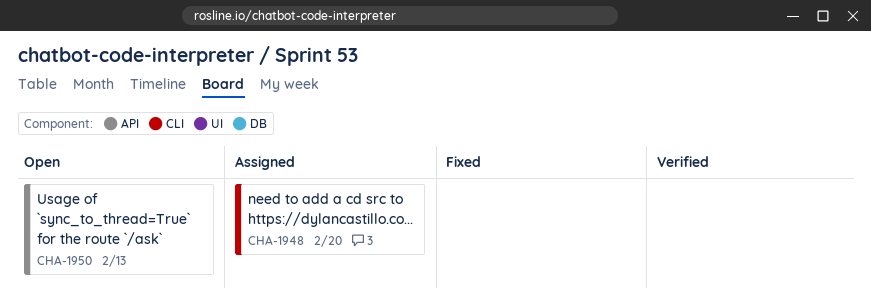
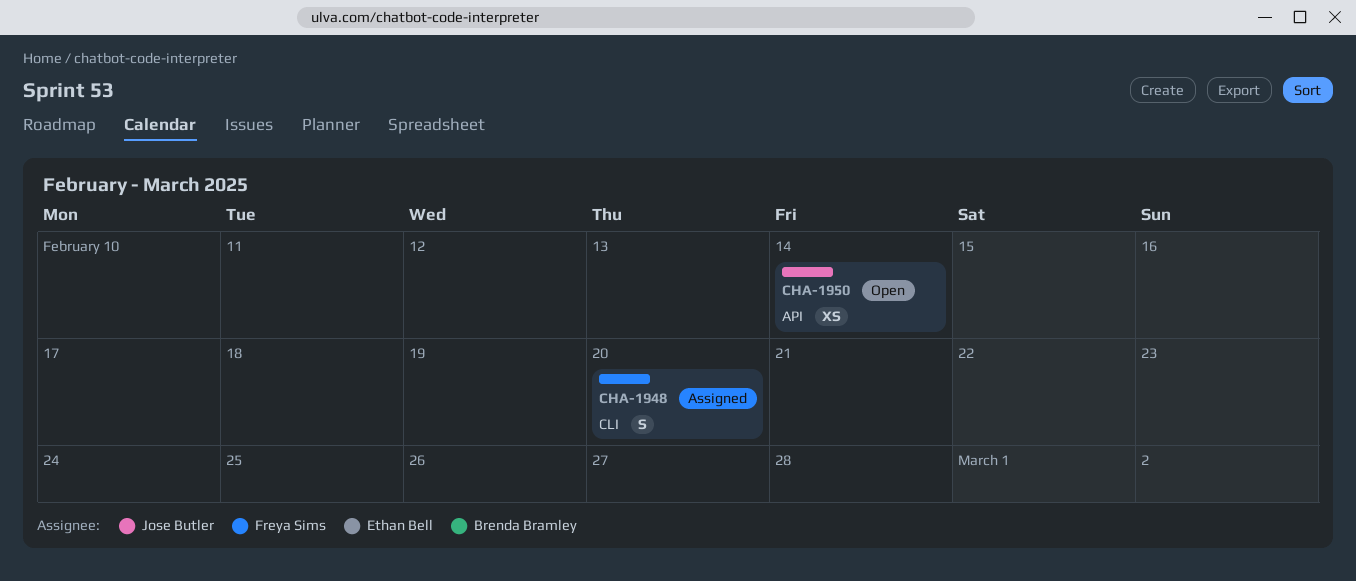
CHA-1950, due: Feb 13 -> Feb 14

